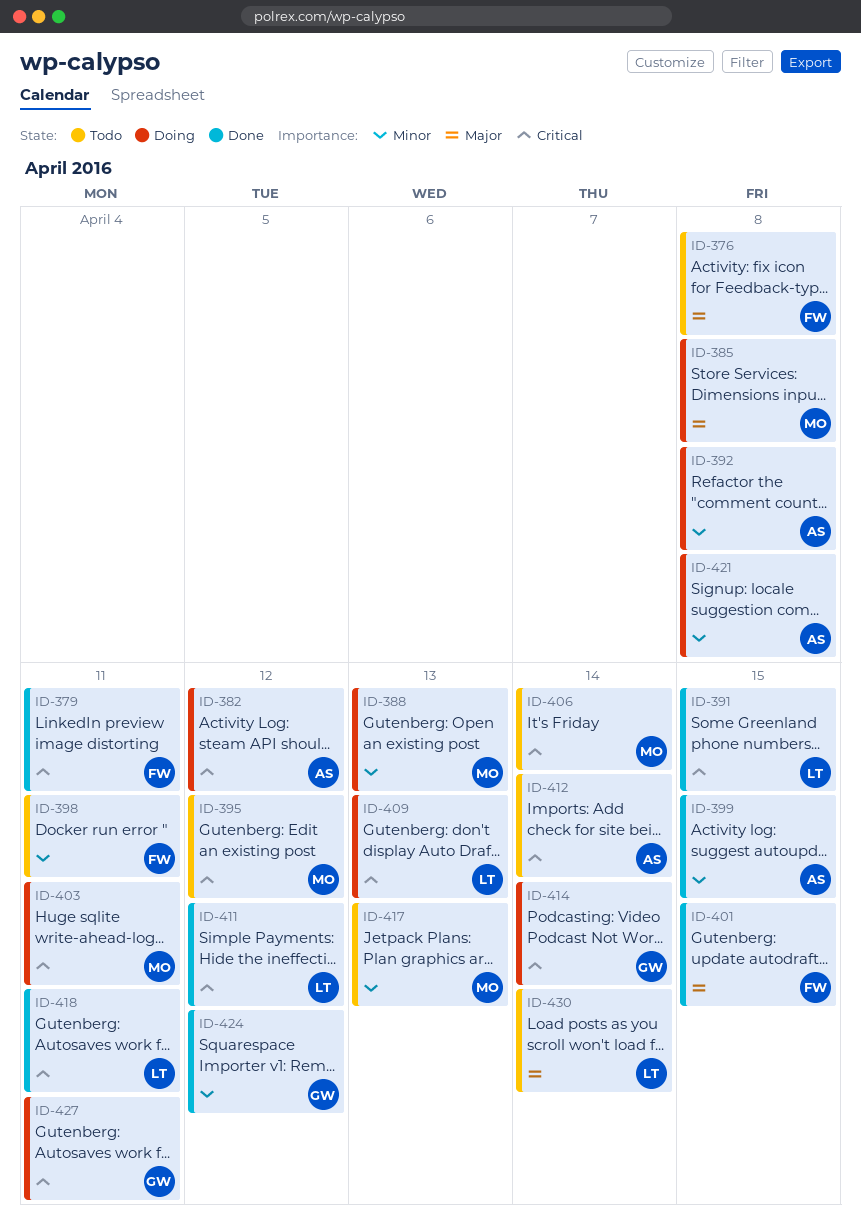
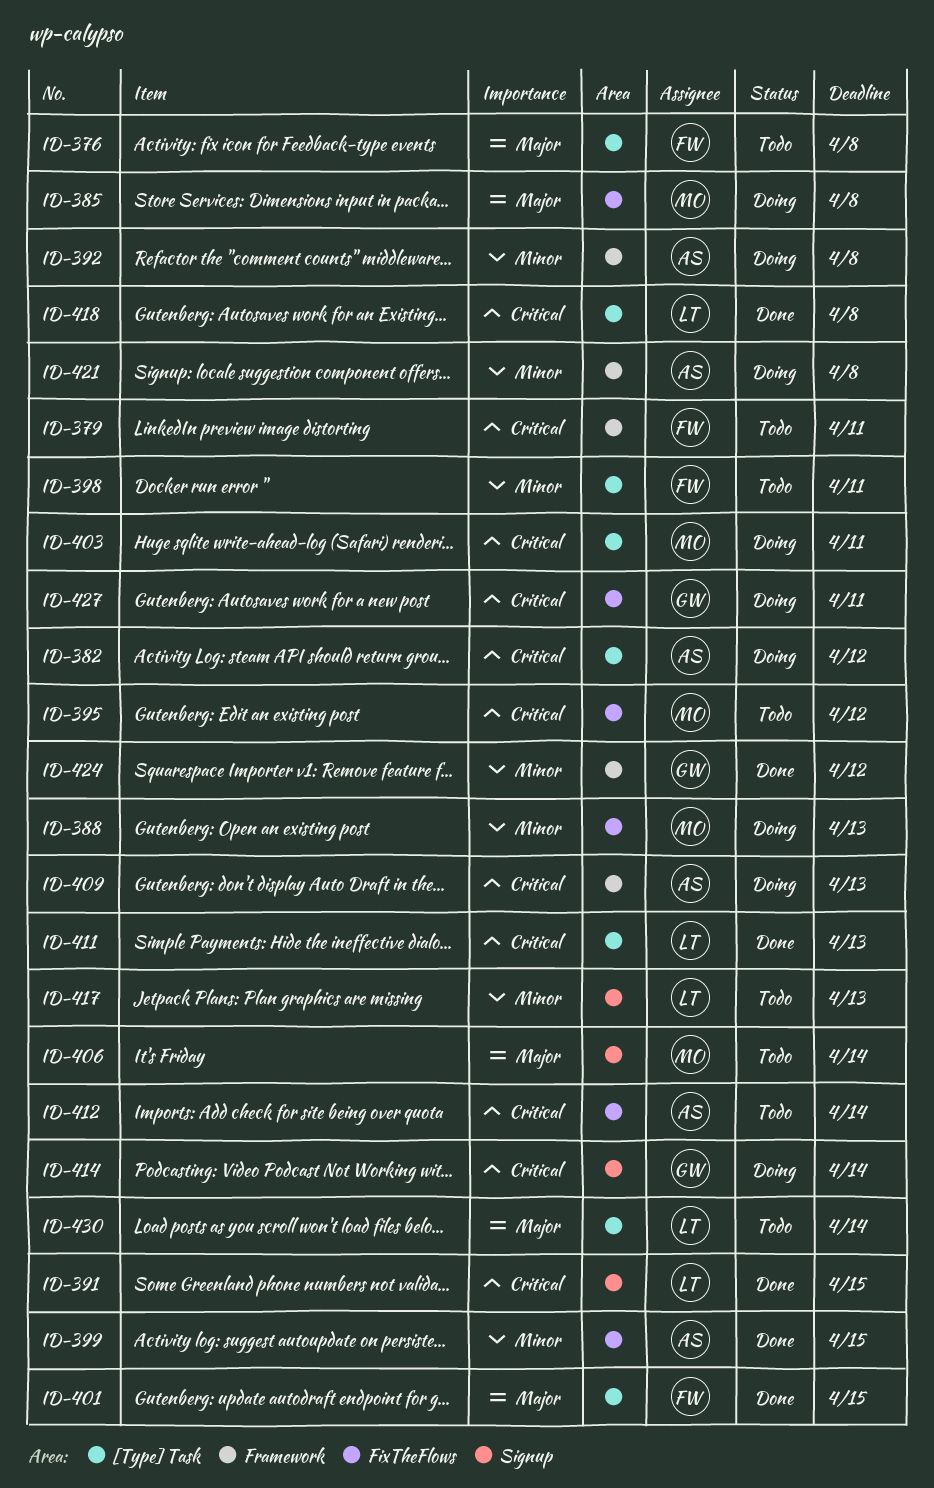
ID-379, status: Done -> Todo
ID-406, priority: Critical -> Major
ID-409, owner: LT -> AS
ID-411, due: Apr 12 -> Apr 13
ID-417, owner: MO -> LT
ID-418, due: Apr 11 -> Apr 8

